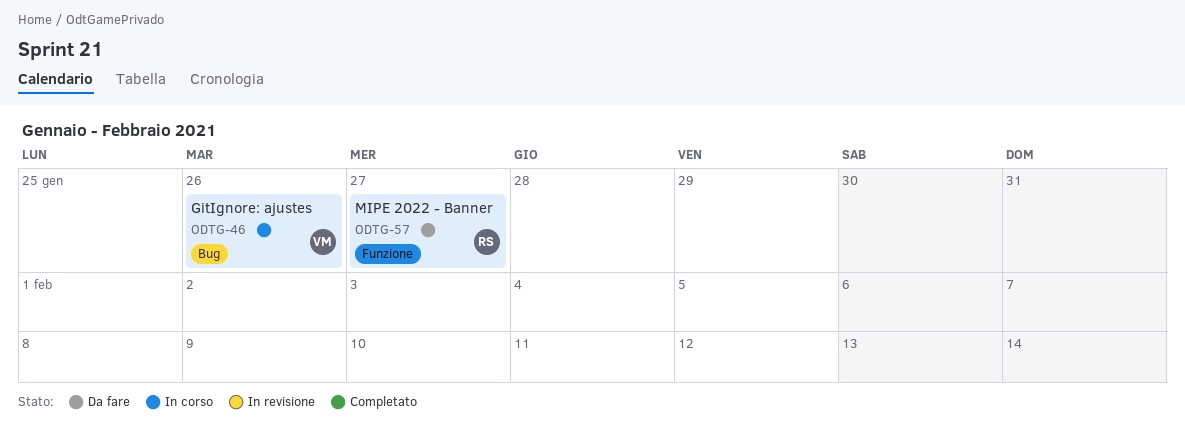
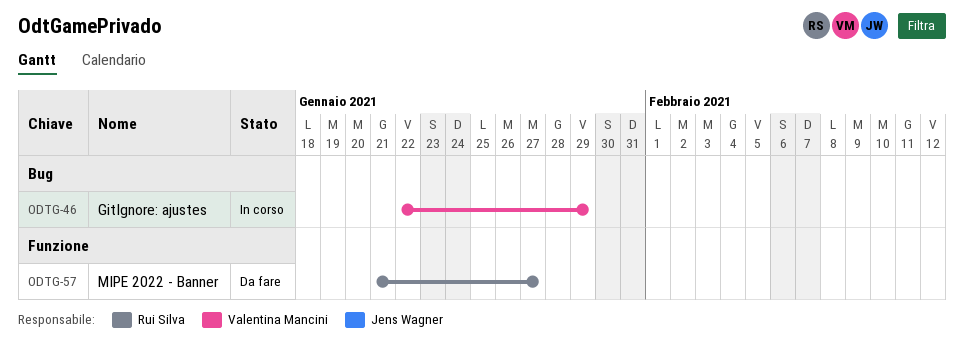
ODTG-46, due: Jan 26 -> Jan 29

